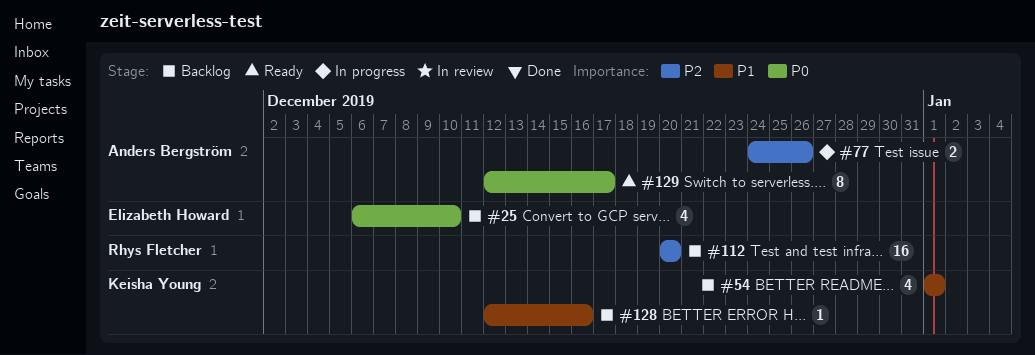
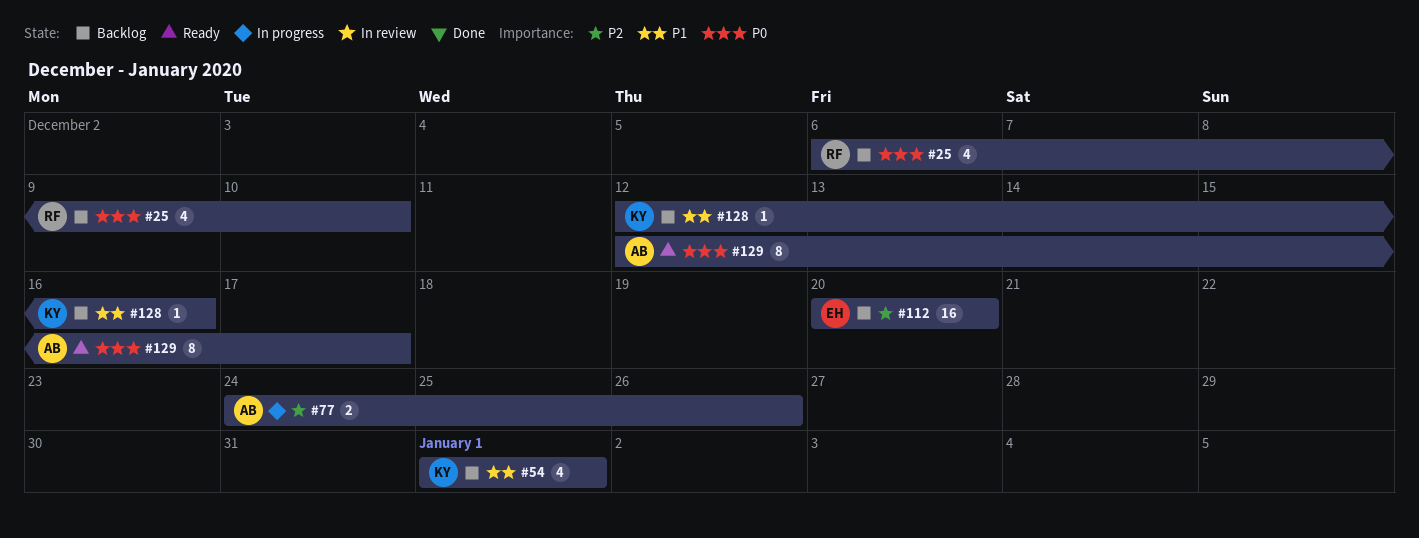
#25, owner: Elizabeth Howard -> Rhys Fletcher
#112, owner: Rhys Fletcher -> Elizabeth Howard

